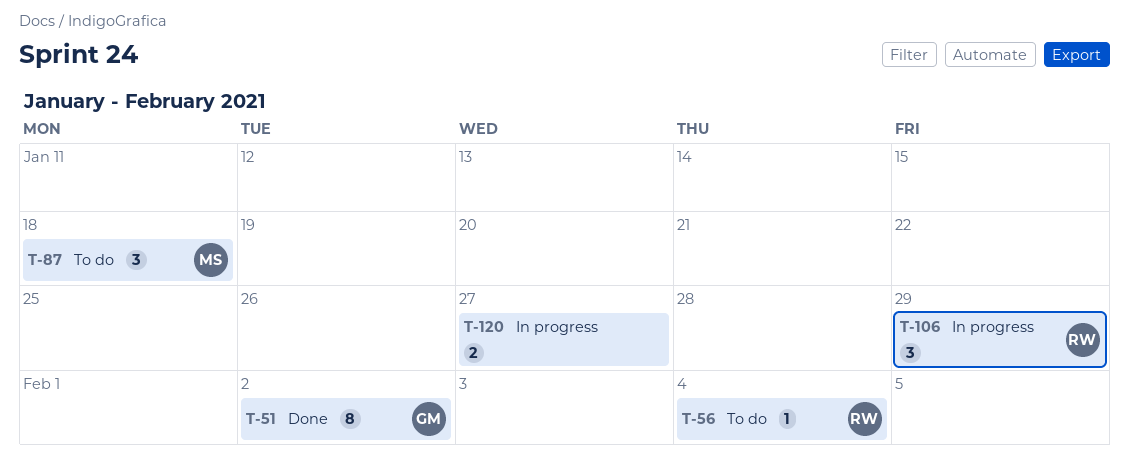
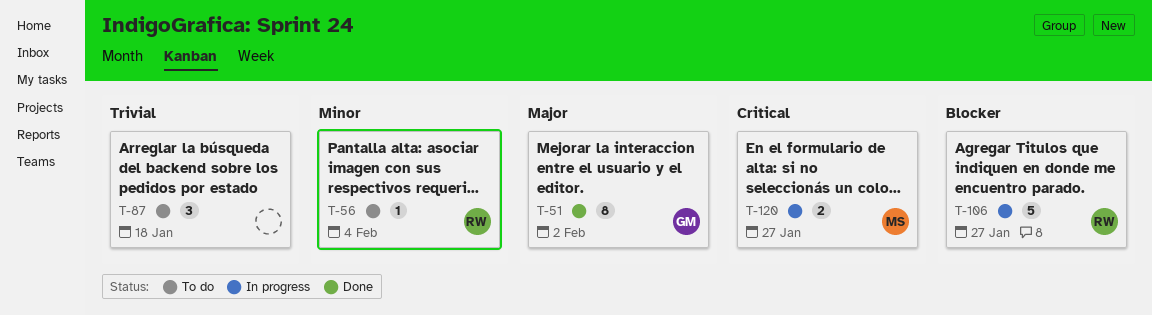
T-87, owner: MS -> none
T-106, estimate: 3 -> 5
T-106, due: Jan 29 -> Jan 27
T-120, owner: none -> MS

